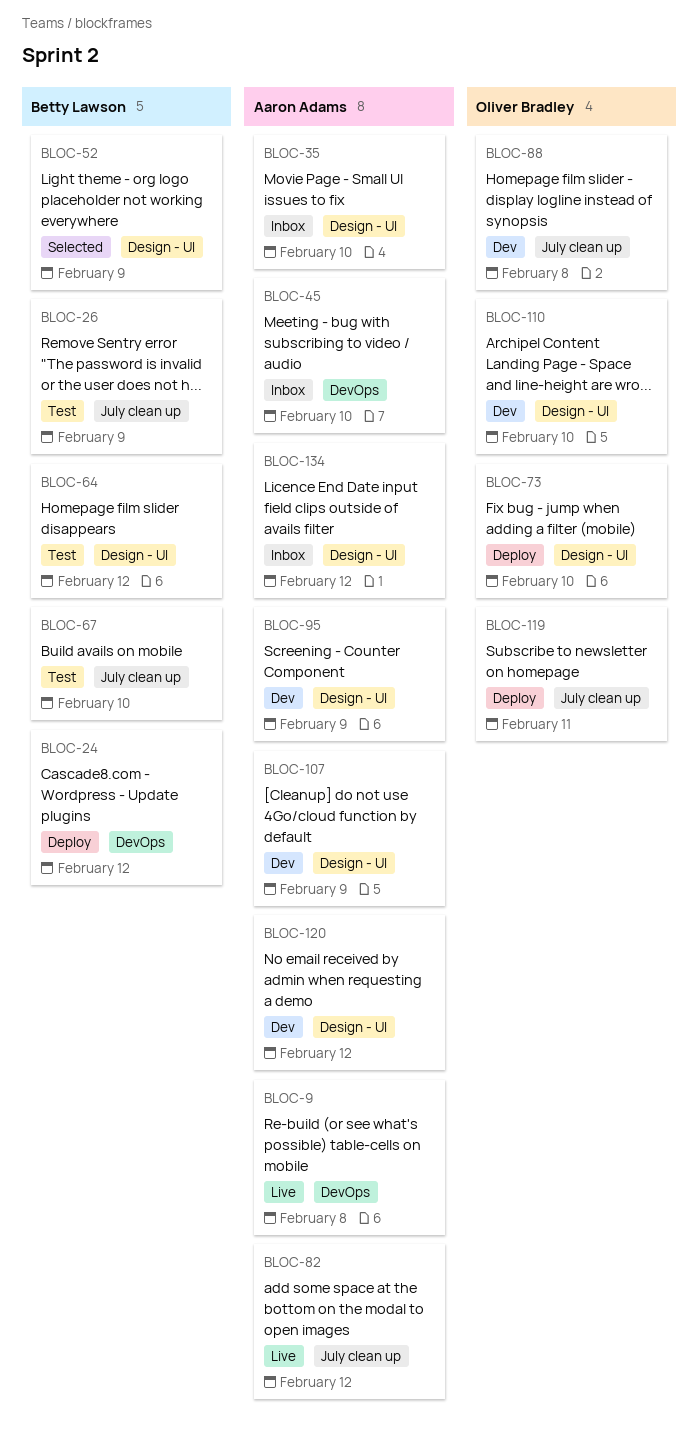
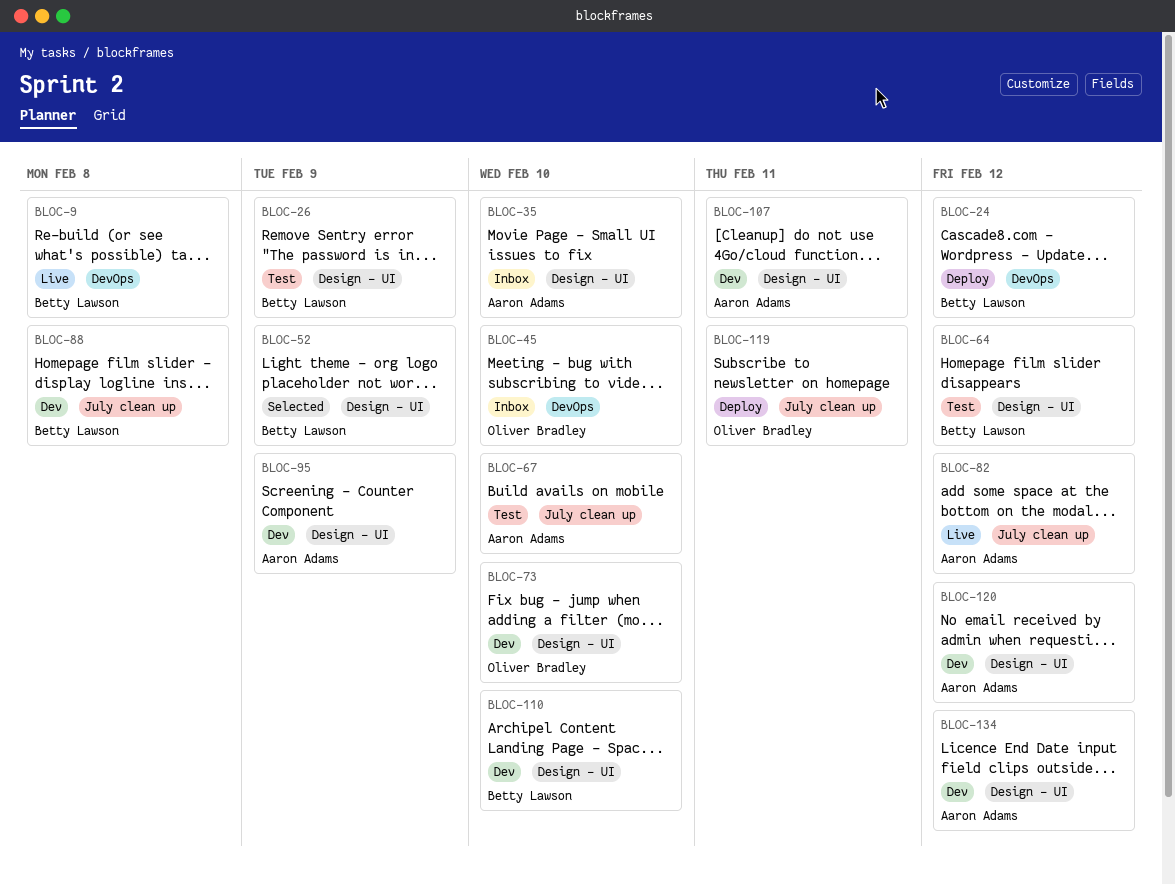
BLOC-9, owner: Aaron Adams -> Betty Lawson
BLOC-26, label: July clean up -> Design - UI
BLOC-45, owner: Aaron Adams -> Oliver Bradley
BLOC-67, owner: Betty Lawson -> Aaron Adams
BLOC-73, status: Deploy -> Dev
BLOC-88, owner: Oliver Bradley -> Betty Lawson
BLOC-107, due: Feb 9 -> Feb 11
BLOC-110, owner: Oliver Bradley -> Betty Lawson
BLOC-134, status: Inbox -> Dev

